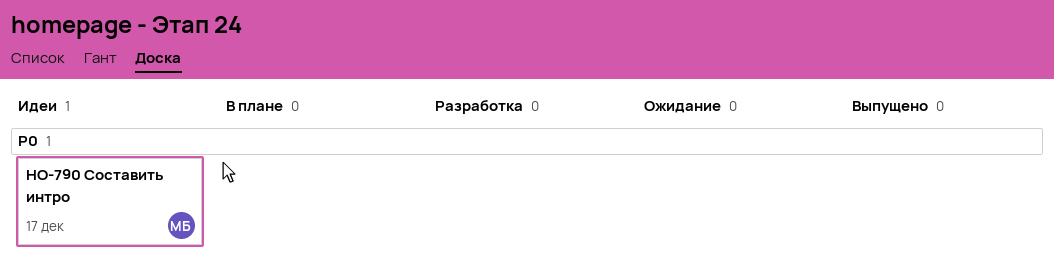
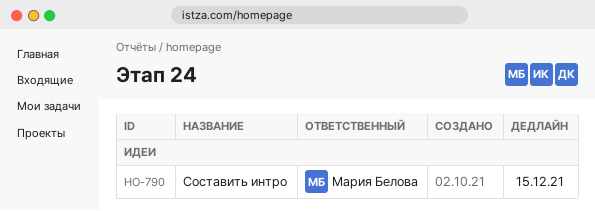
HO-790, due: Dec 17 -> Dec 15

